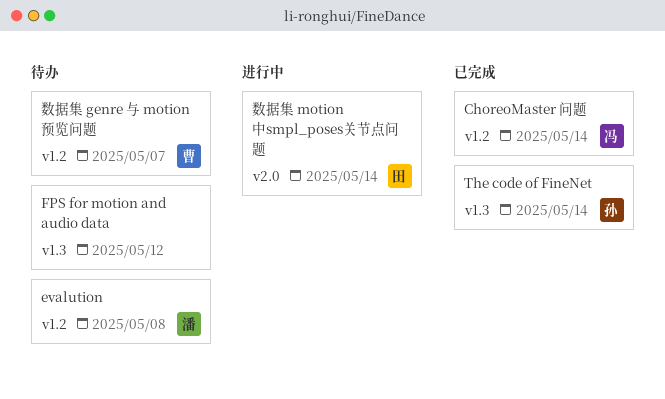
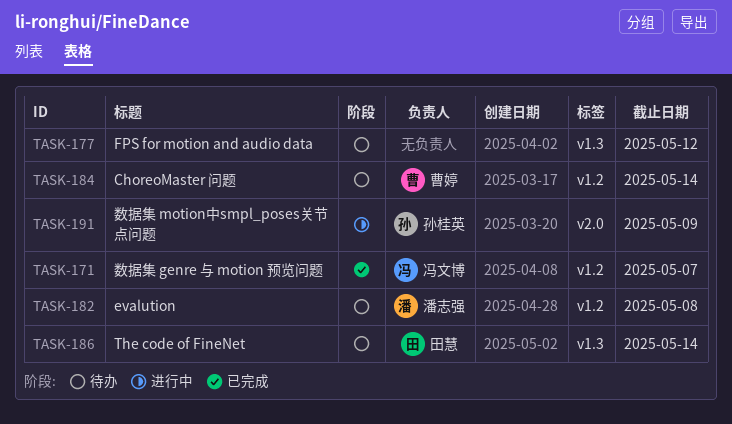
ChoreoMaster 问题, status: 已完成 -> 待办
ChoreoMaster 问题, owner: 冯文博 -> 曹婷
The code of FineNet, status: 已完成 -> 待办
The code of FineNet, owner: 孙桂英 -> 田慧
数据集 genre 与 motion 预览问题, status: 待办 -> 已完成
数据集 genre 与 motion 预览问题, owner: 曹婷 -> 冯文博
数据集 motion中smpl_poses关节点问题, owner: 田慧 -> 孙桂英
数据集 motion中smpl_poses关节点问题, due: May 14 -> May 9

